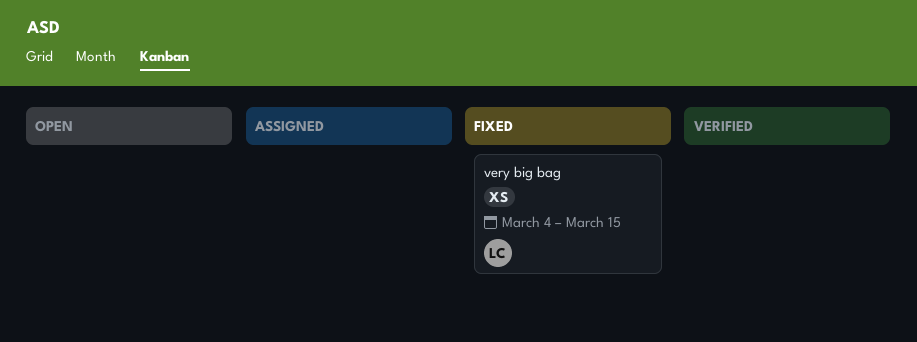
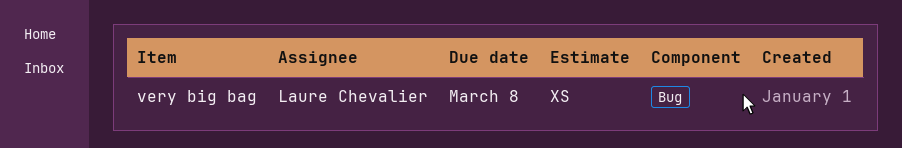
very big bag, due: Mar 15 -> Mar 8

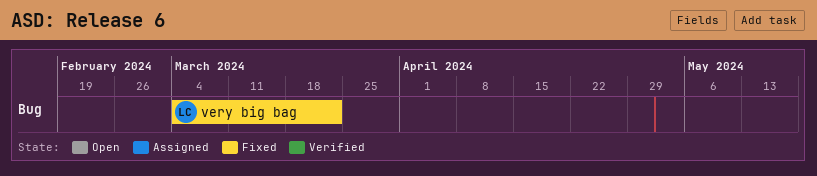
very big bag, due: Mar 8 -> Mar 22

